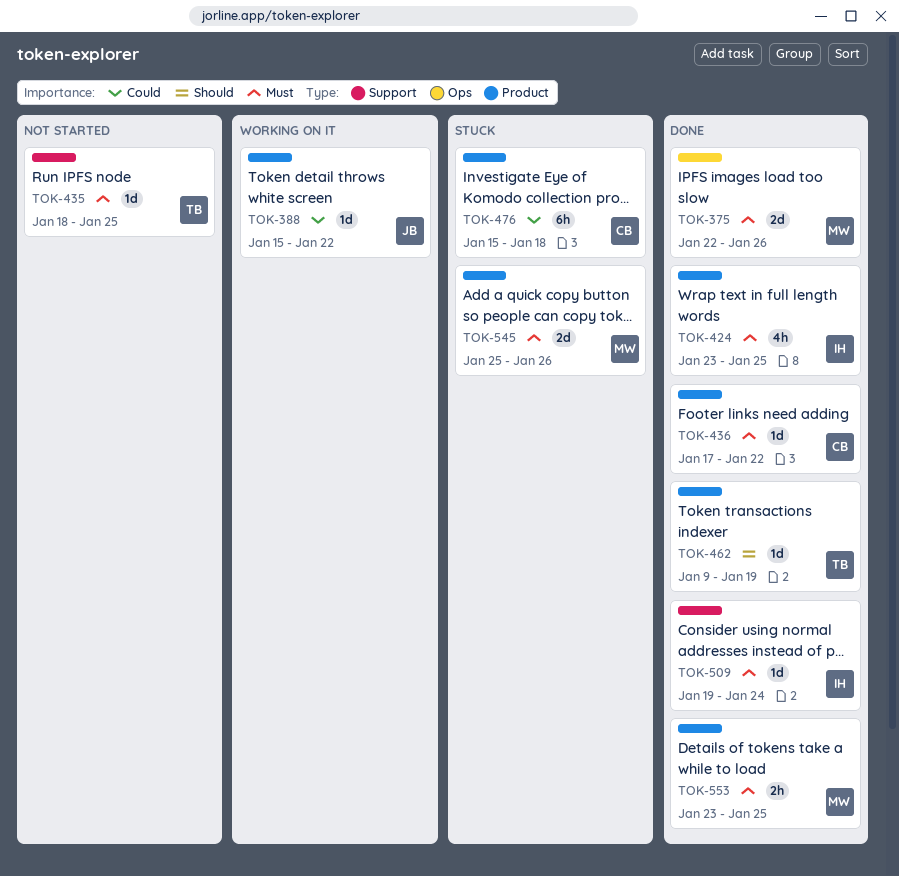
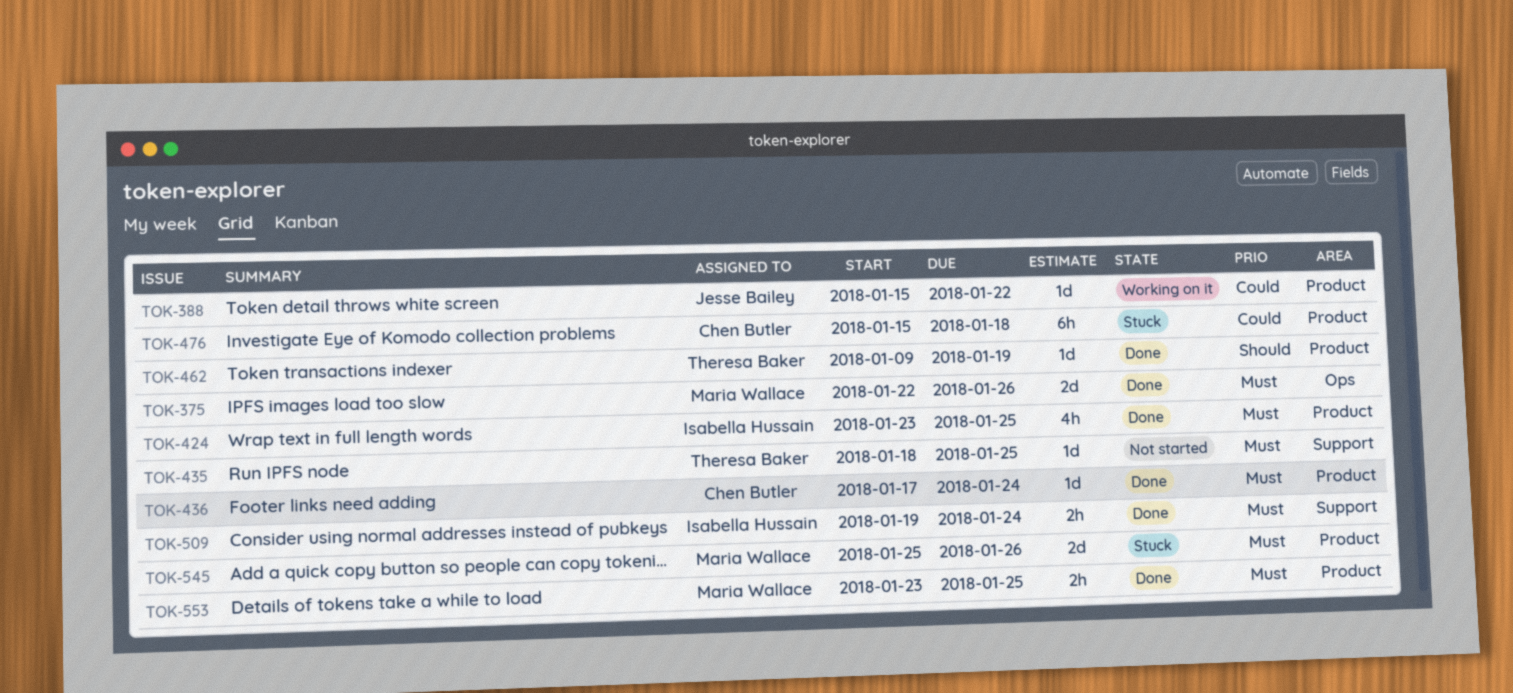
TOK-436, due: Jan 22 -> Jan 24
TOK-509, estimate: 1d -> 2h

